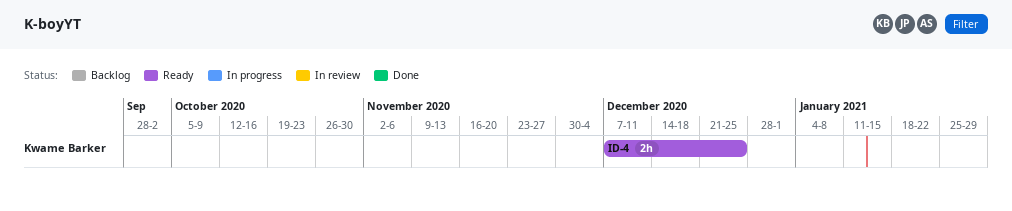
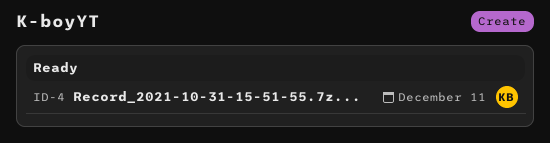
ID-4, due: Dec 25 -> Dec 11

